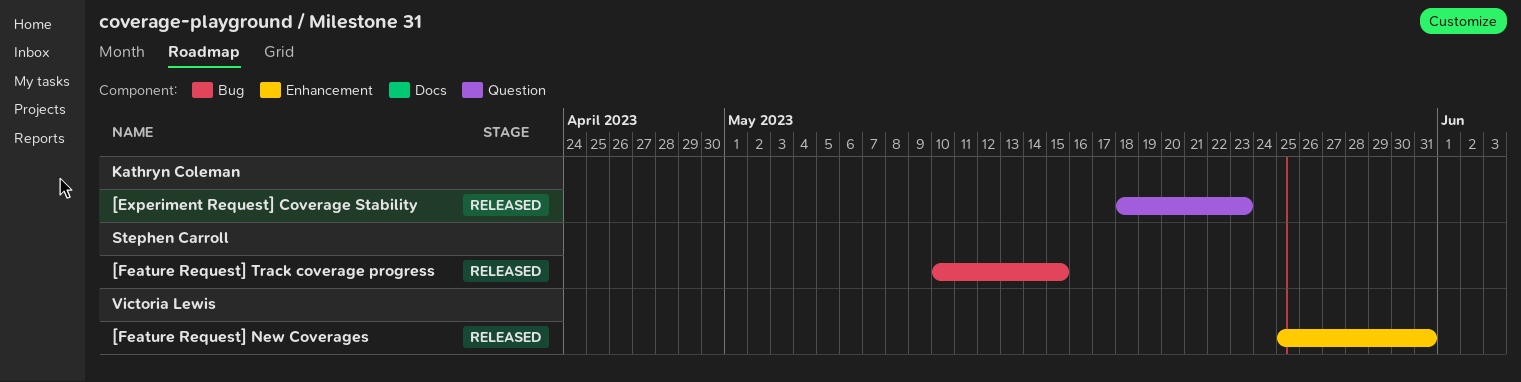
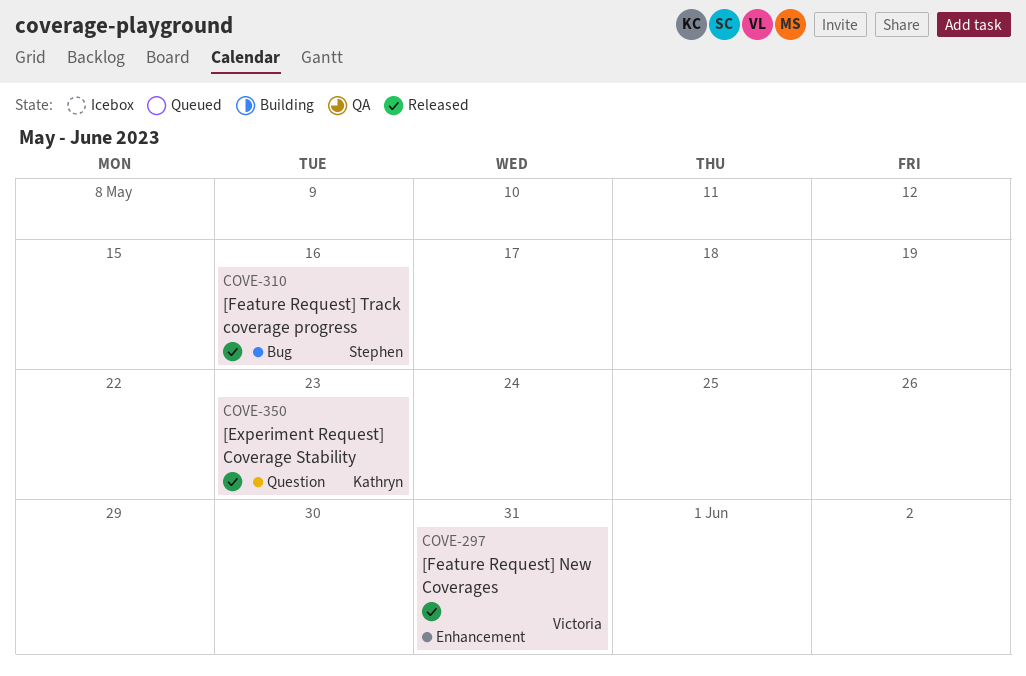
[Feature Request] Track coverage progress, due: May 15 -> May 16

